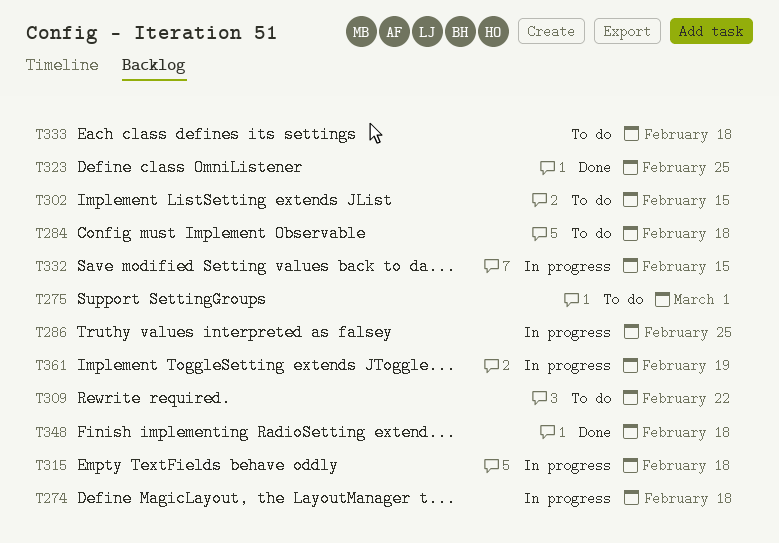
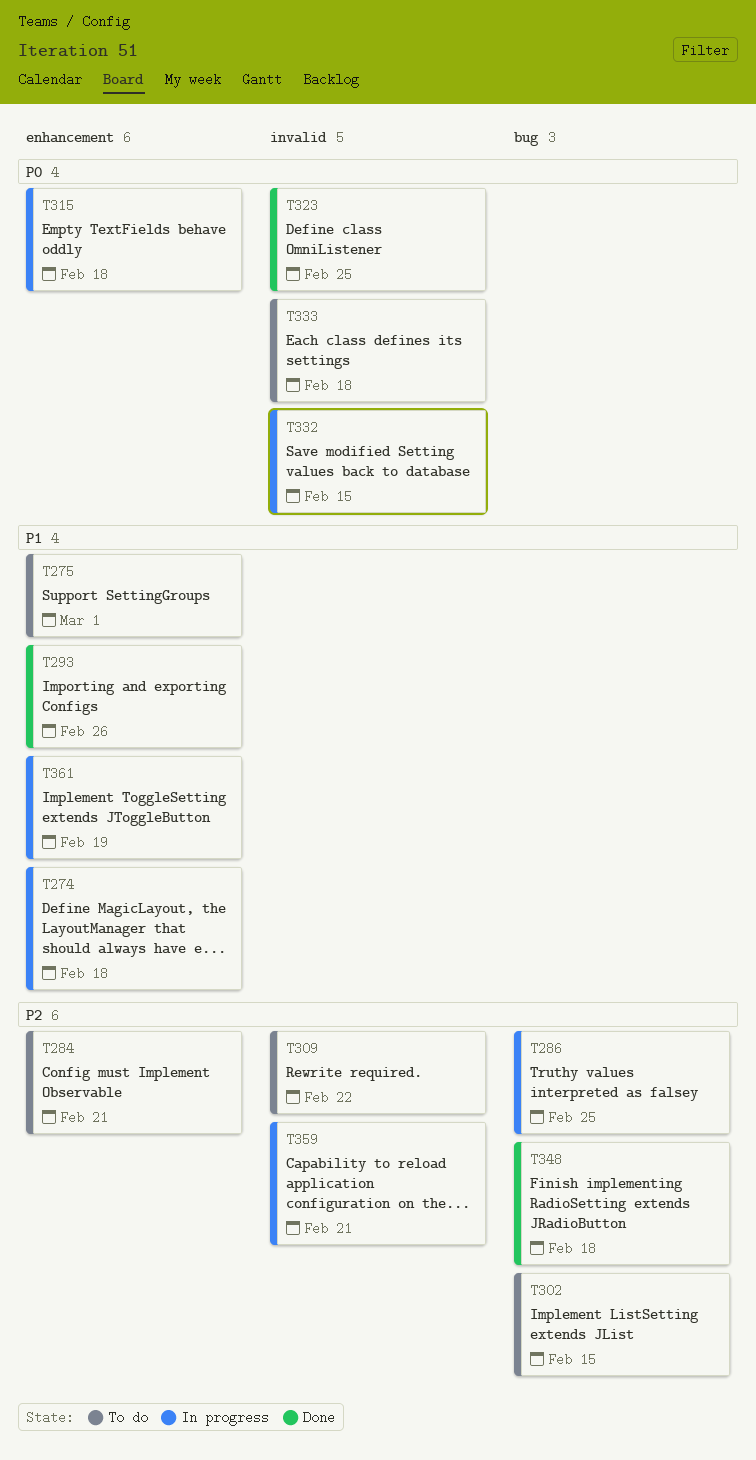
T284, due: Feb 18 -> Feb 21
T293: none -> present
T359: none -> present

